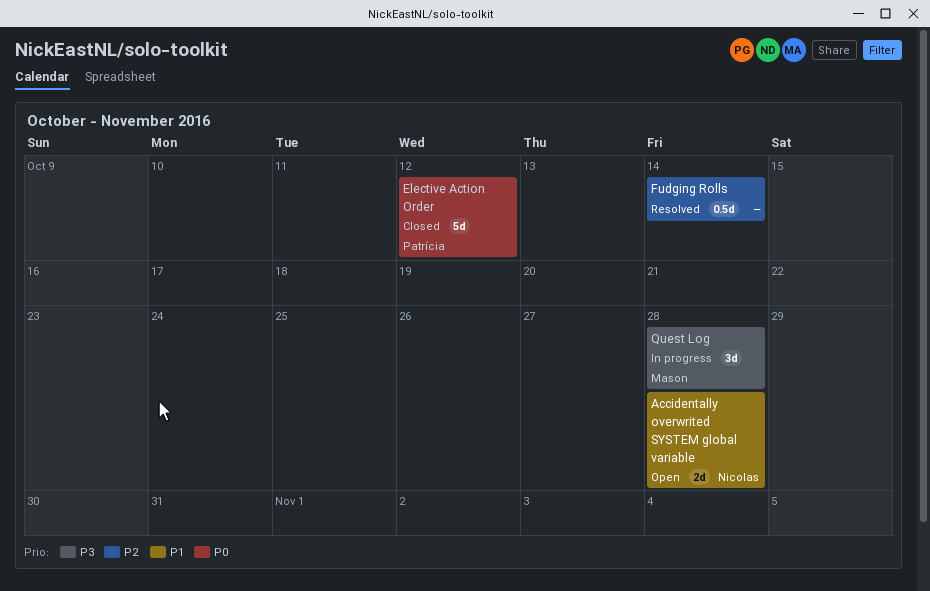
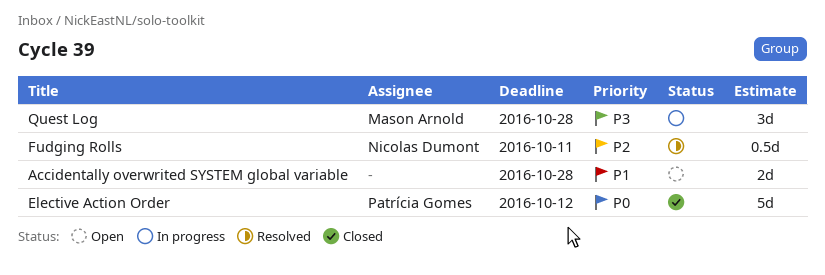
Accidentally overwrited SYSTEM global variable, owner: Nicolas Dumont -> none
Fudging Rolls, owner: none -> Nicolas Dumont
Fudging Rolls, due: Oct 14 -> Oct 11

